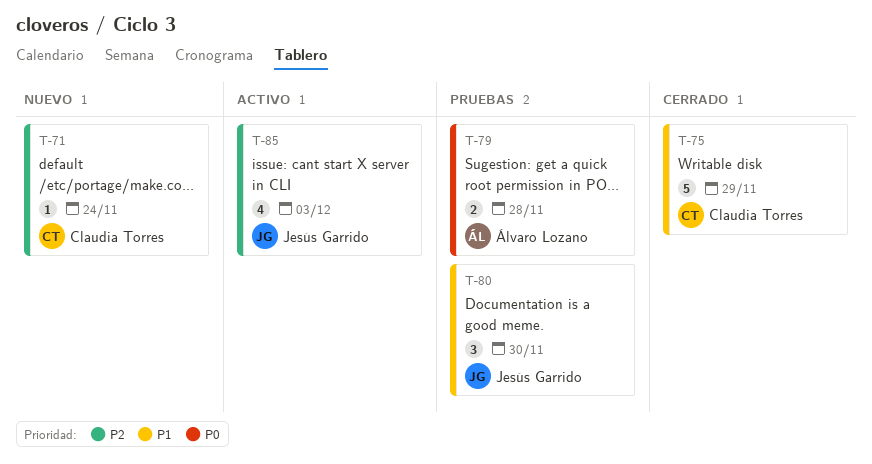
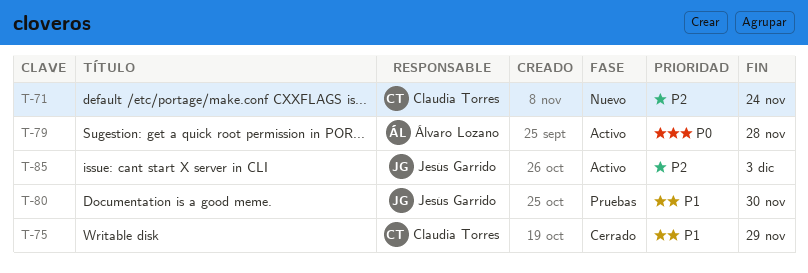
T-79, status: Pruebas -> Activo

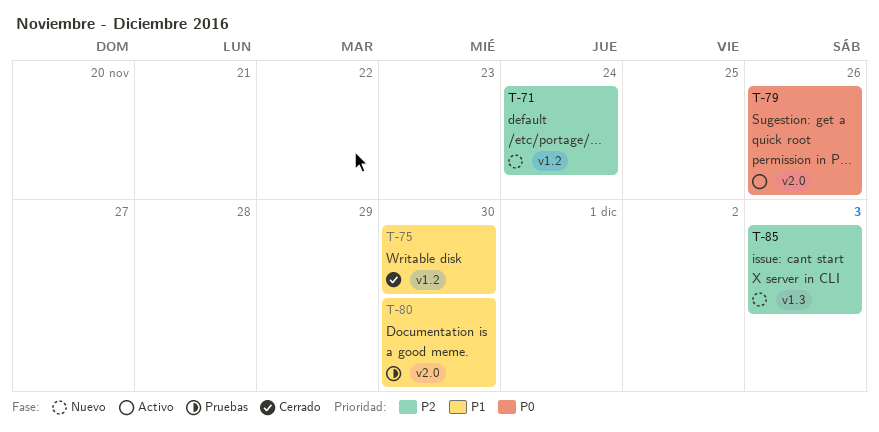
T-75, due: Nov 29 -> Nov 30
T-79, due: Nov 28 -> Nov 26
T-85, status: Activo -> Nuevo

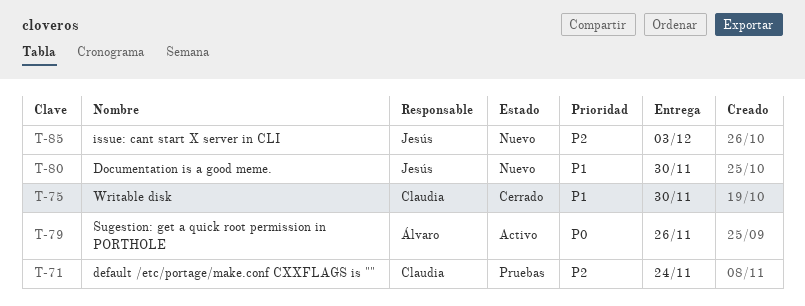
T-71, status: Nuevo -> Pruebas
T-80, status: Pruebas -> Nuevo

